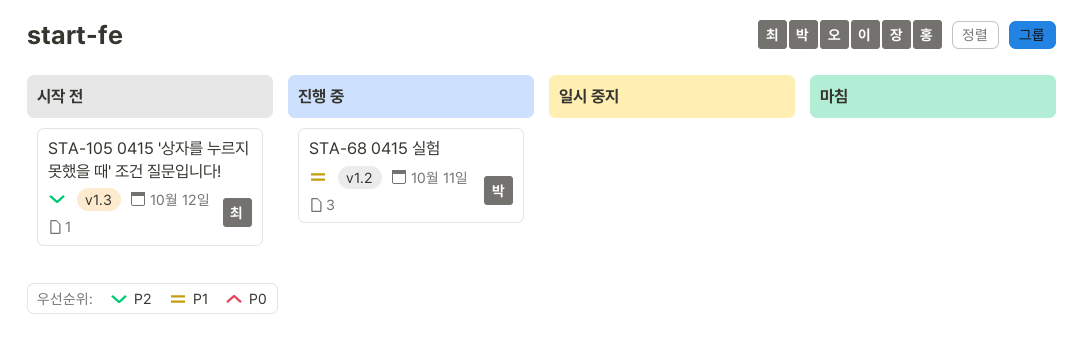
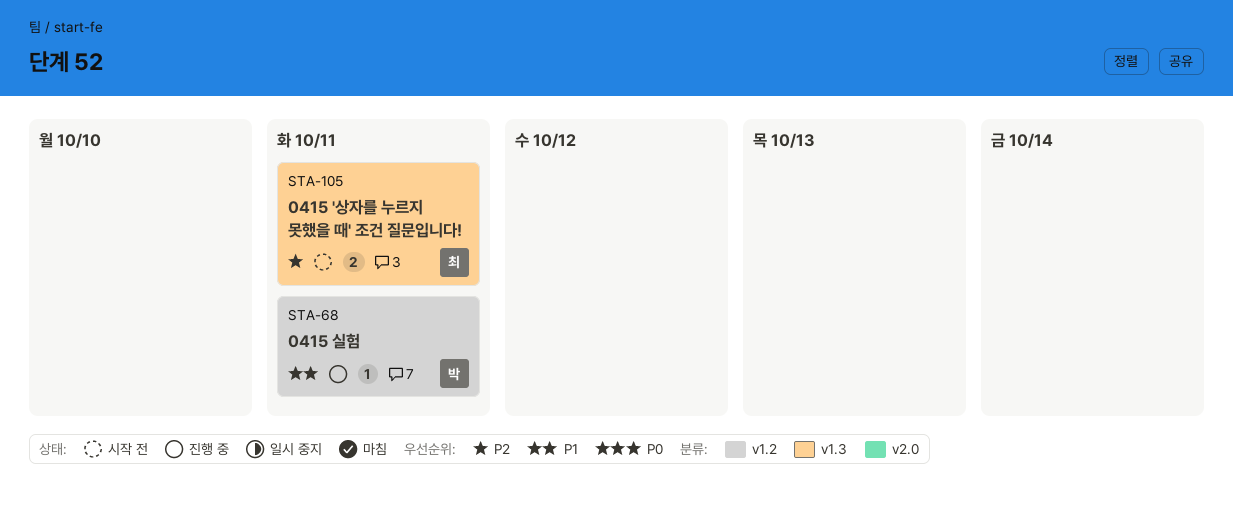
STA-105, due: Oct 12 -> Oct 11

